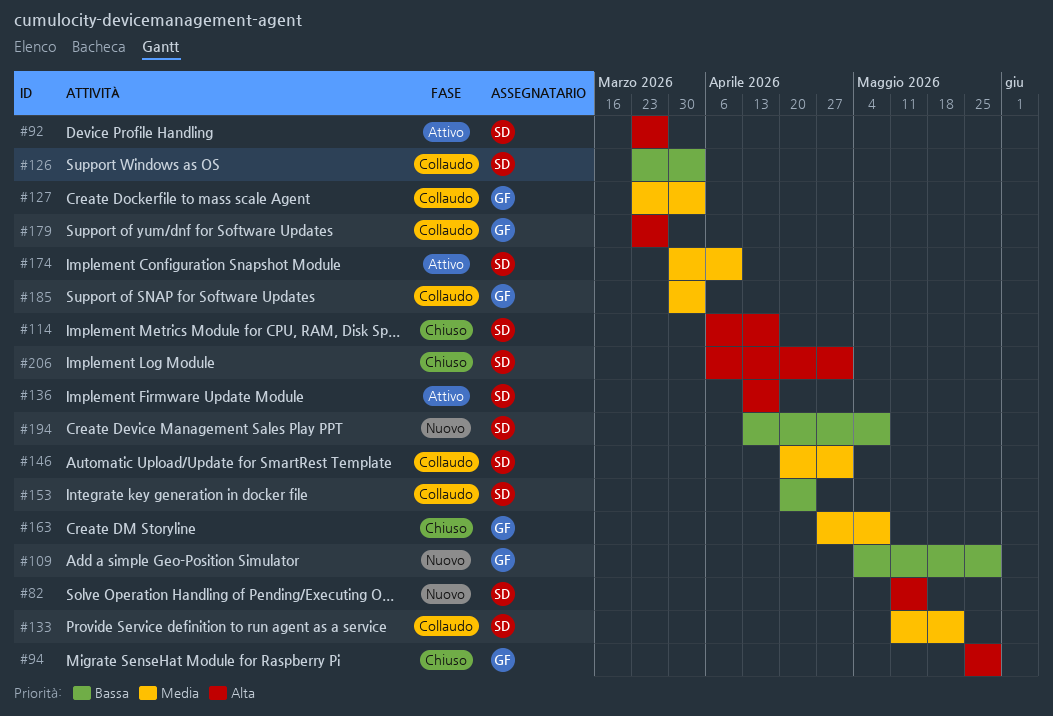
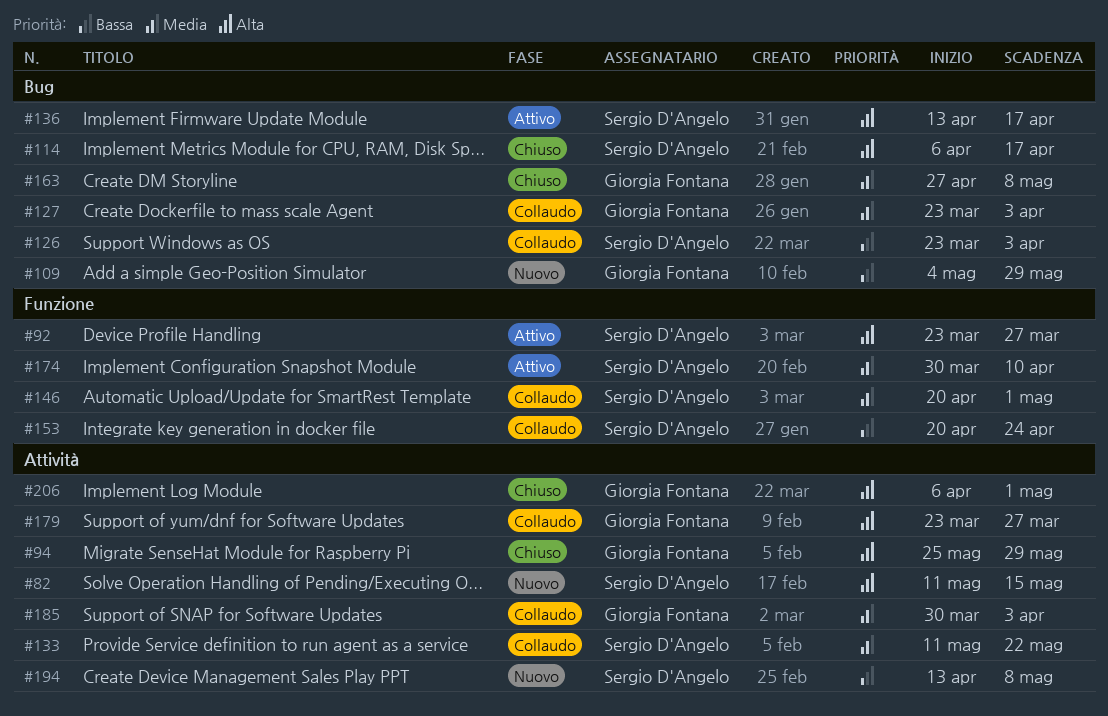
#206, owner: Sergio D'Angelo -> Giorgia Fontana

